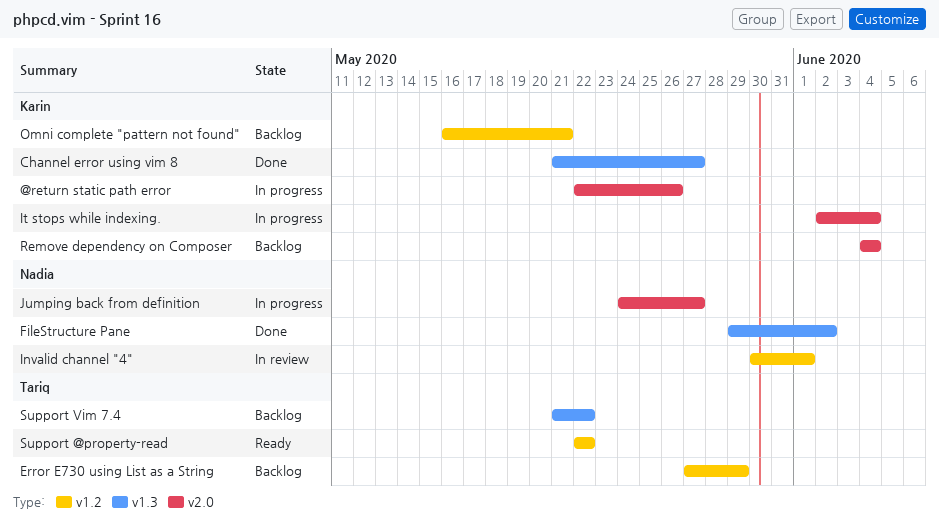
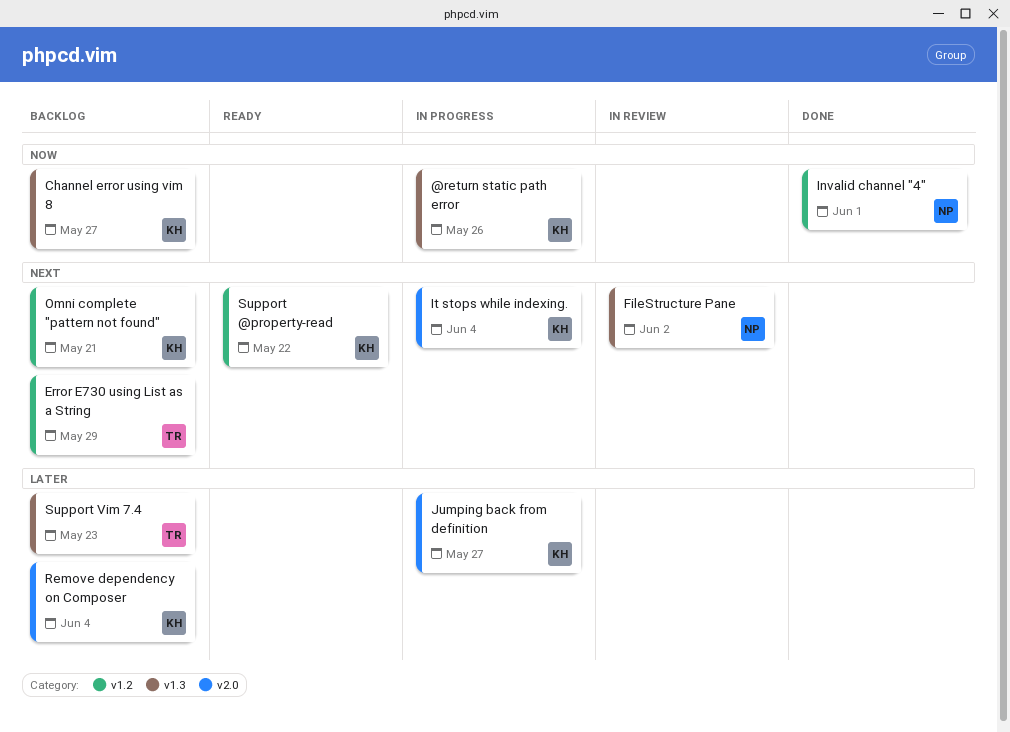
@return static path error, label: v2.0 -> v1.3
Channel error using vim 8, status: Done -> Backlog
FileStructure Pane, status: Done -> In review
Invalid channel "4", status: In review -> Done
Jumping back from definition, owner: Nadia -> Karin
Support @property-read, owner: Tariq -> Karin
Support Vim 7.4, due: May 22 -> May 23

